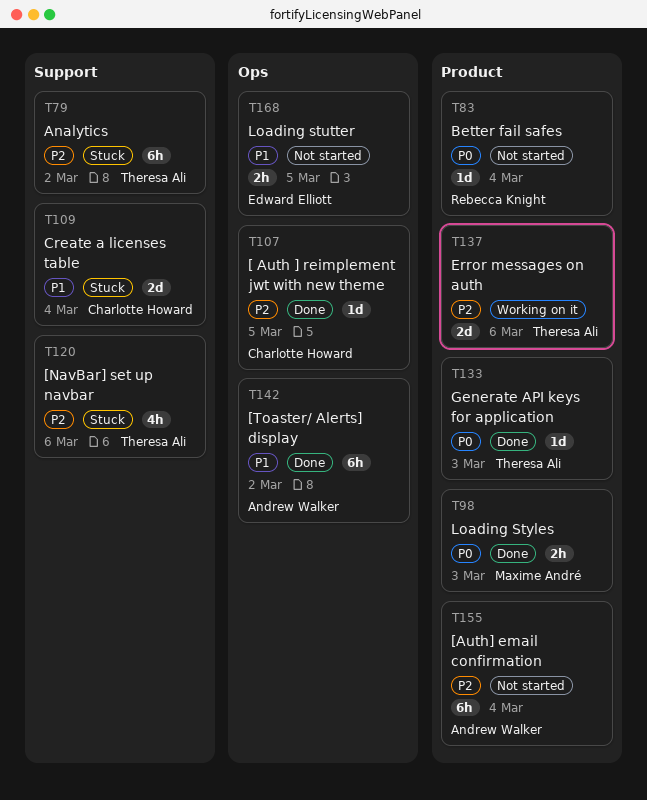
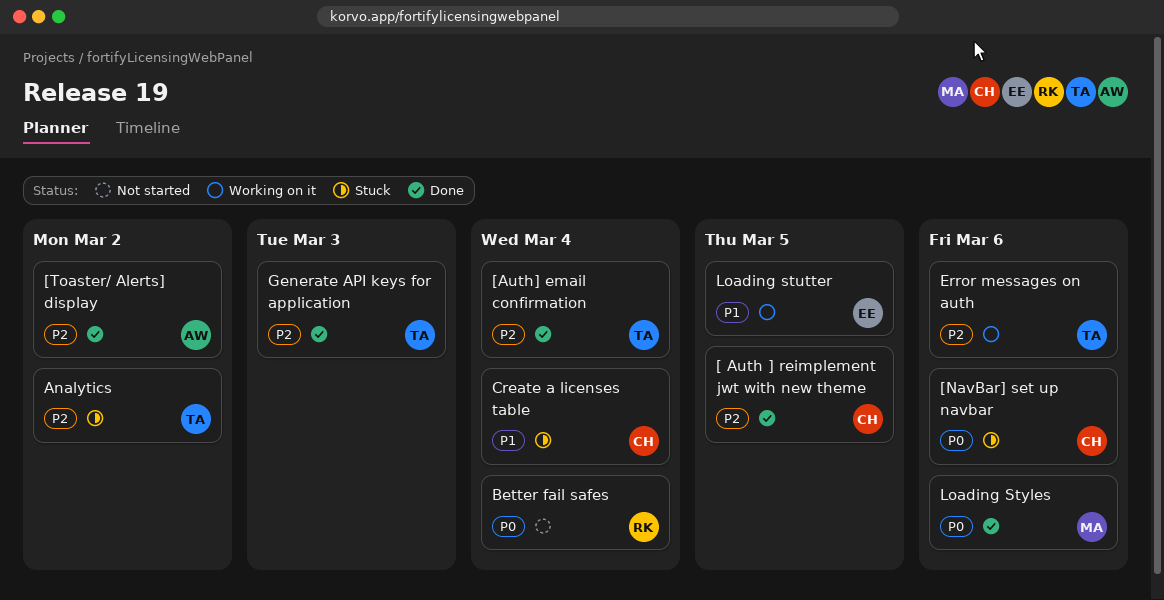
[Auth] email confirmation, status: Not started -> Done
[Auth] email confirmation, owner: Andrew Walker -> Theresa Ali
[NavBar] set up navbar, owner: Theresa Ali -> Charlotte Howard
[NavBar] set up navbar, priority: P2 -> P0
[Toaster/ Alerts] display, priority: P1 -> P2
Generate API keys for application, priority: P0 -> P2
Loading stutter, status: Not started -> Working on it
Loading Styles, due: Mar 3 -> Mar 6

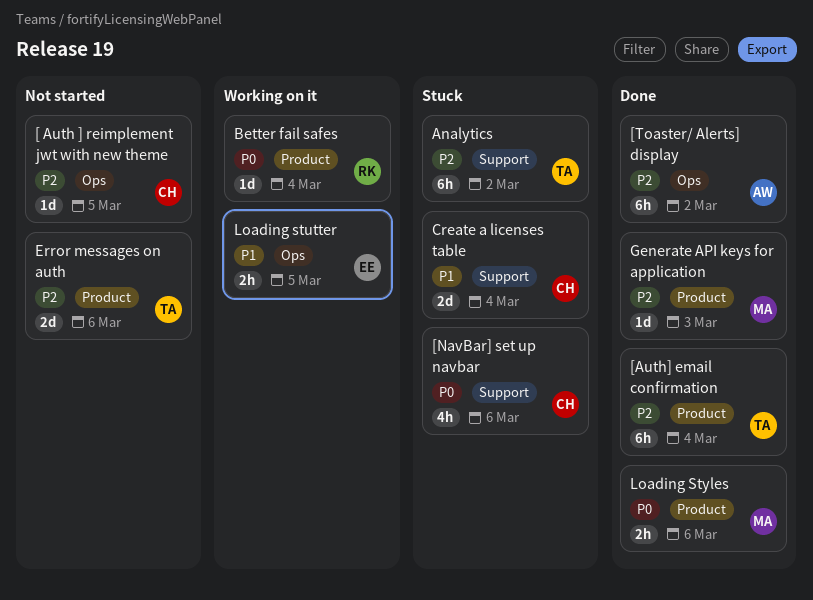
[ Auth ] reimplement jwt with new theme, status: Done -> Not started
Better fail safes, status: Not started -> Working on it
Error messages on auth, status: Working on it -> Not started
Generate API keys for application, owner: TA -> MA

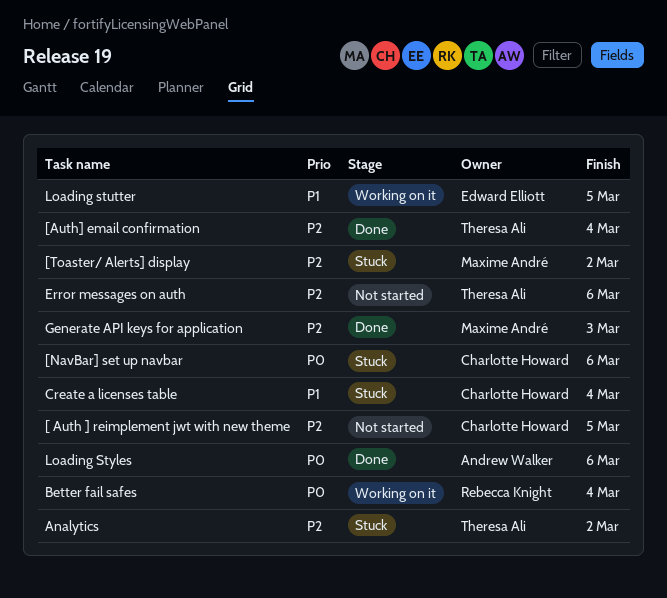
[Toaster/ Alerts] display, status: Done -> Stuck
[Toaster/ Alerts] display, owner: Andrew Walker -> Maxime André
Loading Styles, owner: Maxime André -> Andrew Walker

